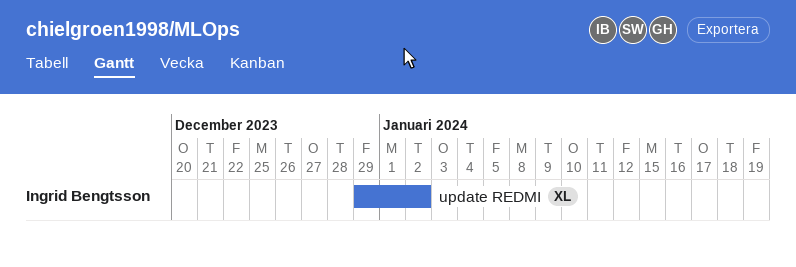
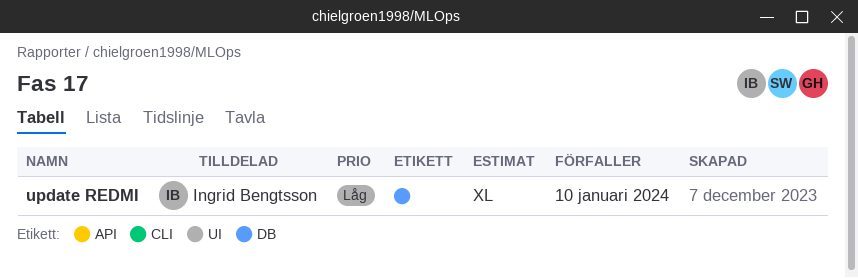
update REDMI, due: Jan 2 -> Jan 10

